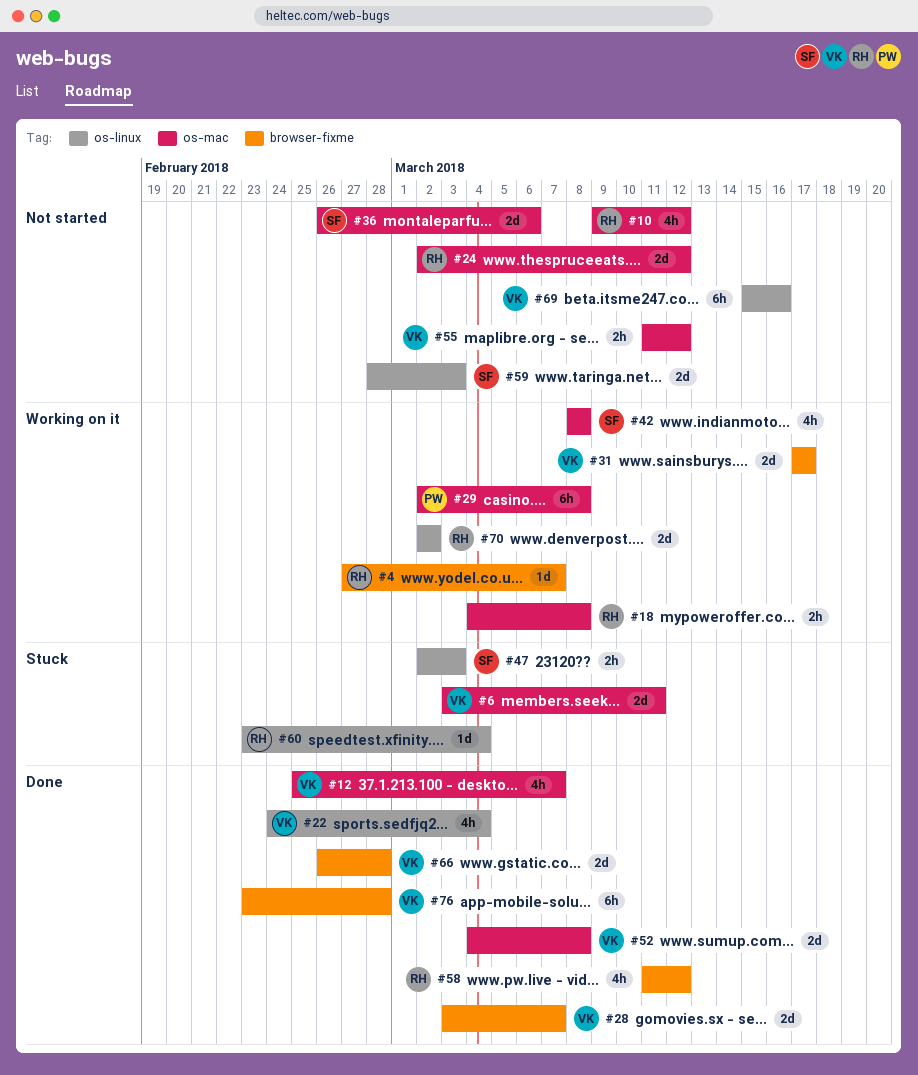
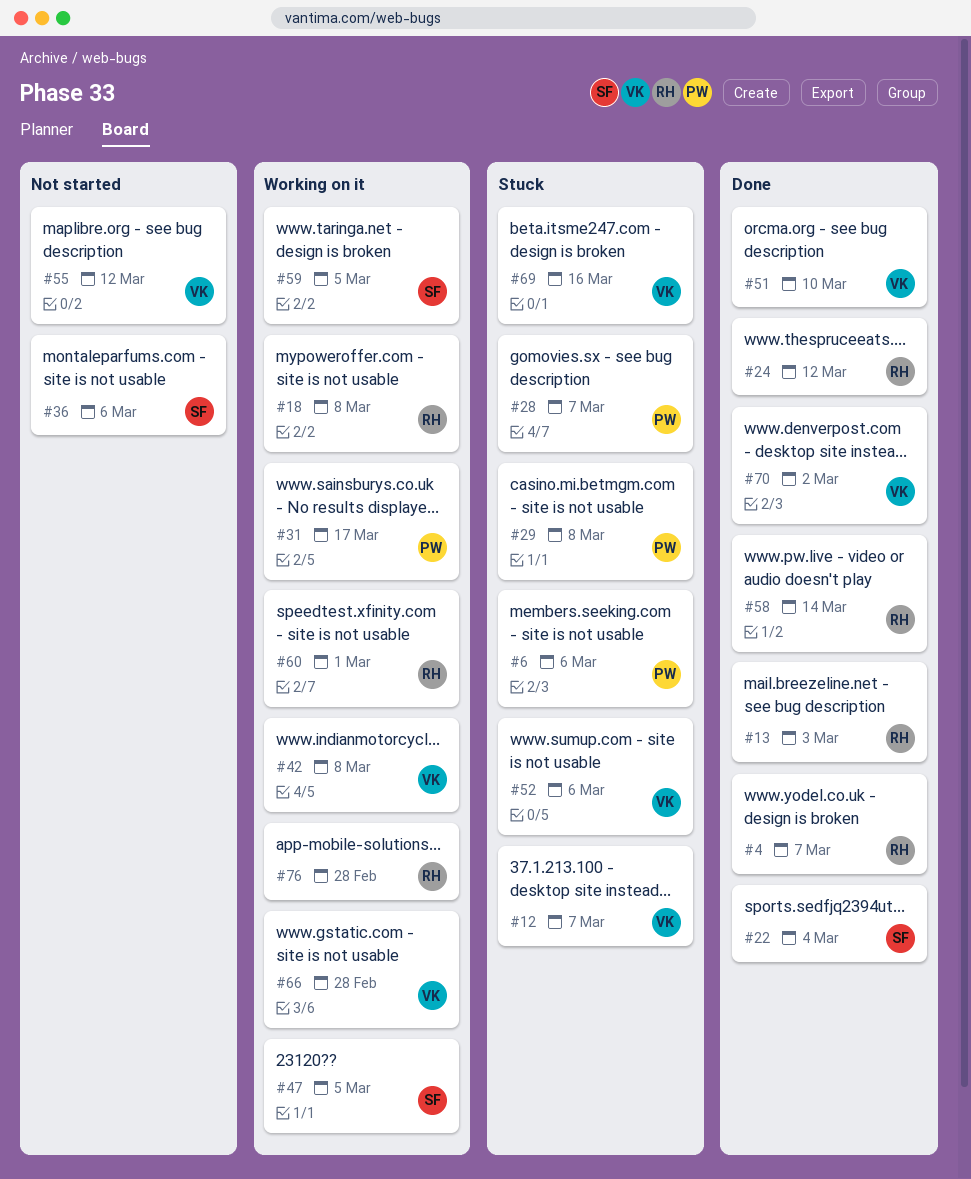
#4, status: Working on it -> Done
#6, owner: VK -> PW
#6, due: Mar 11 -> Mar 6
#10: present -> none
#12, status: Done -> Stuck
#13: none -> present
#22, owner: VK -> SF
#24, status: Not started -> Done
#28, status: Done -> Stuck
#28, owner: VK -> PW
#29, status: Working on it -> Stuck
#31, owner: VK -> PW
#42, owner: SF -> VK
#47, status: Stuck -> Working on it
#47, due: Mar 3 -> Mar 5
#51: none -> present
#52, status: Done -> Stuck
#52, due: Mar 8 -> Mar 6
#58, due: Mar 12 -> Mar 14
#59, status: Not started -> Working on it
#59, due: Mar 3 -> Mar 5
#60, status: Stuck -> Working on it
#60, due: Mar 4 -> Mar 1
#66, status: Done -> Working on it
#69, status: Not started -> Stuck
#70, status: Working on it -> Done
#70, owner: RH -> VK
#76, status: Done -> Working on it
#76, owner: VK -> RH

